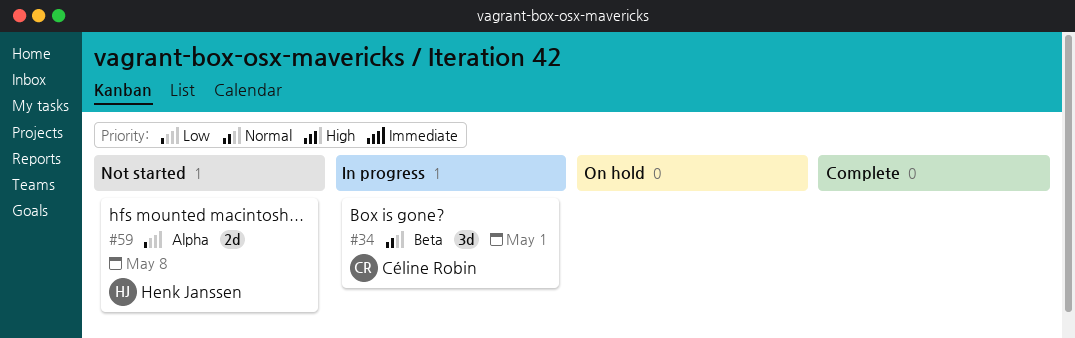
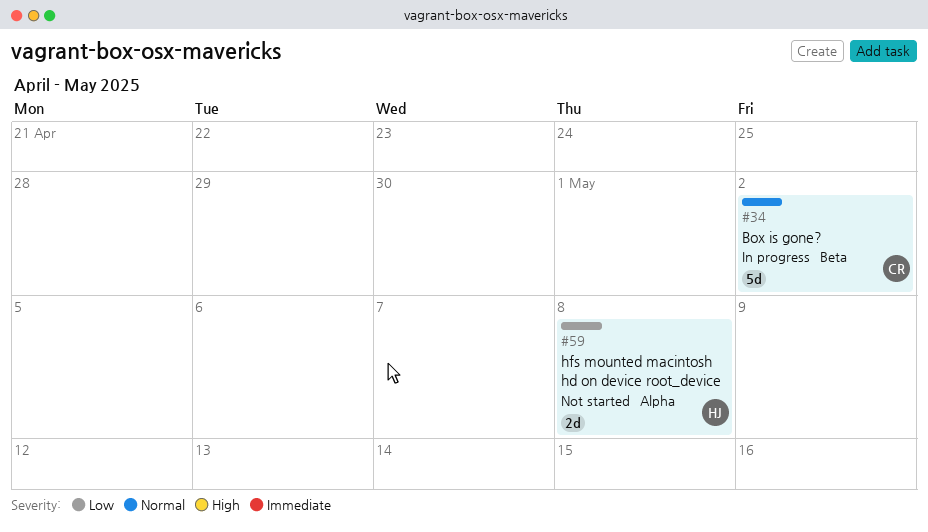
#34, estimate: 3d -> 5d
#34, due: May 1 -> May 2

